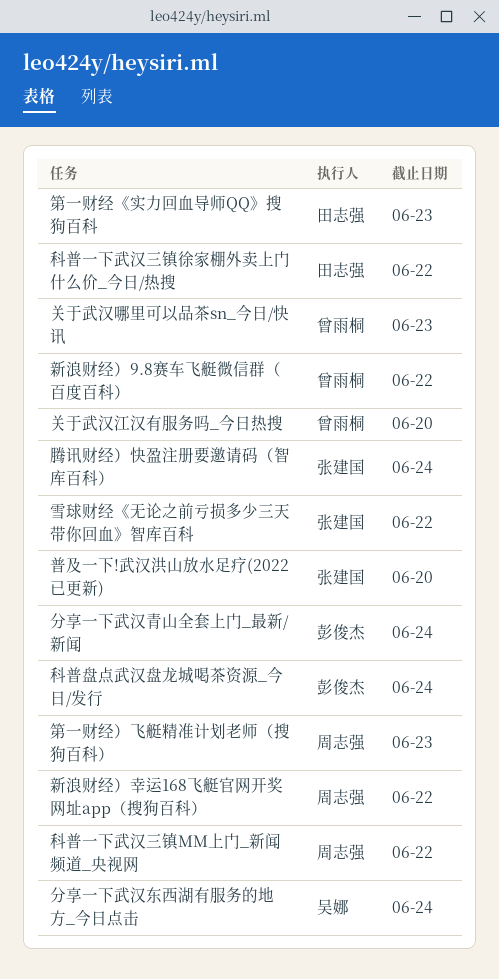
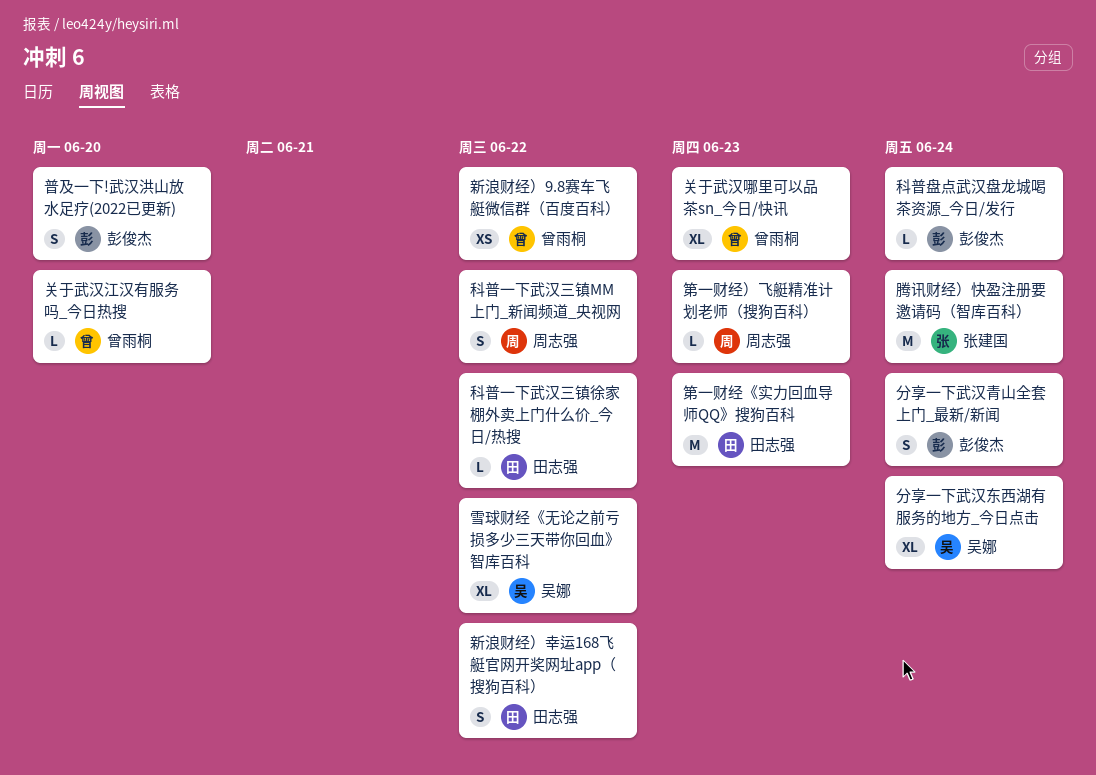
新浪财经）幸运168飞艇官网开奖网址app（搜狗百科）, owner: 周志强 -> 田志强
普及一下!武汉洪山放水足疗(2022已更新), owner: 张建国 -> 彭俊杰
雪球财经《无论之前亏损多少三天带你回血》智库百科, owner: 张建国 -> 吴娜

